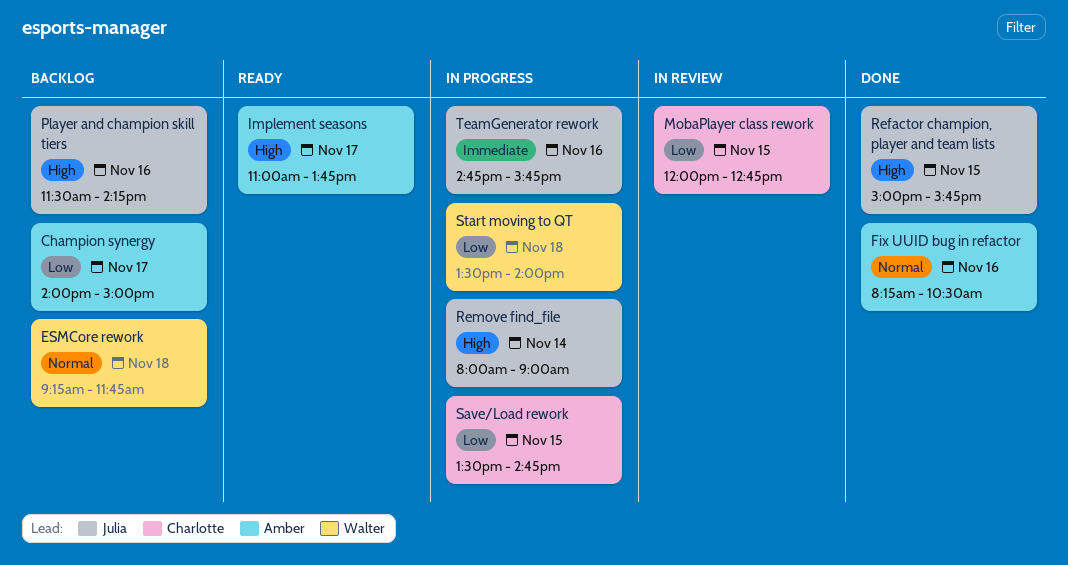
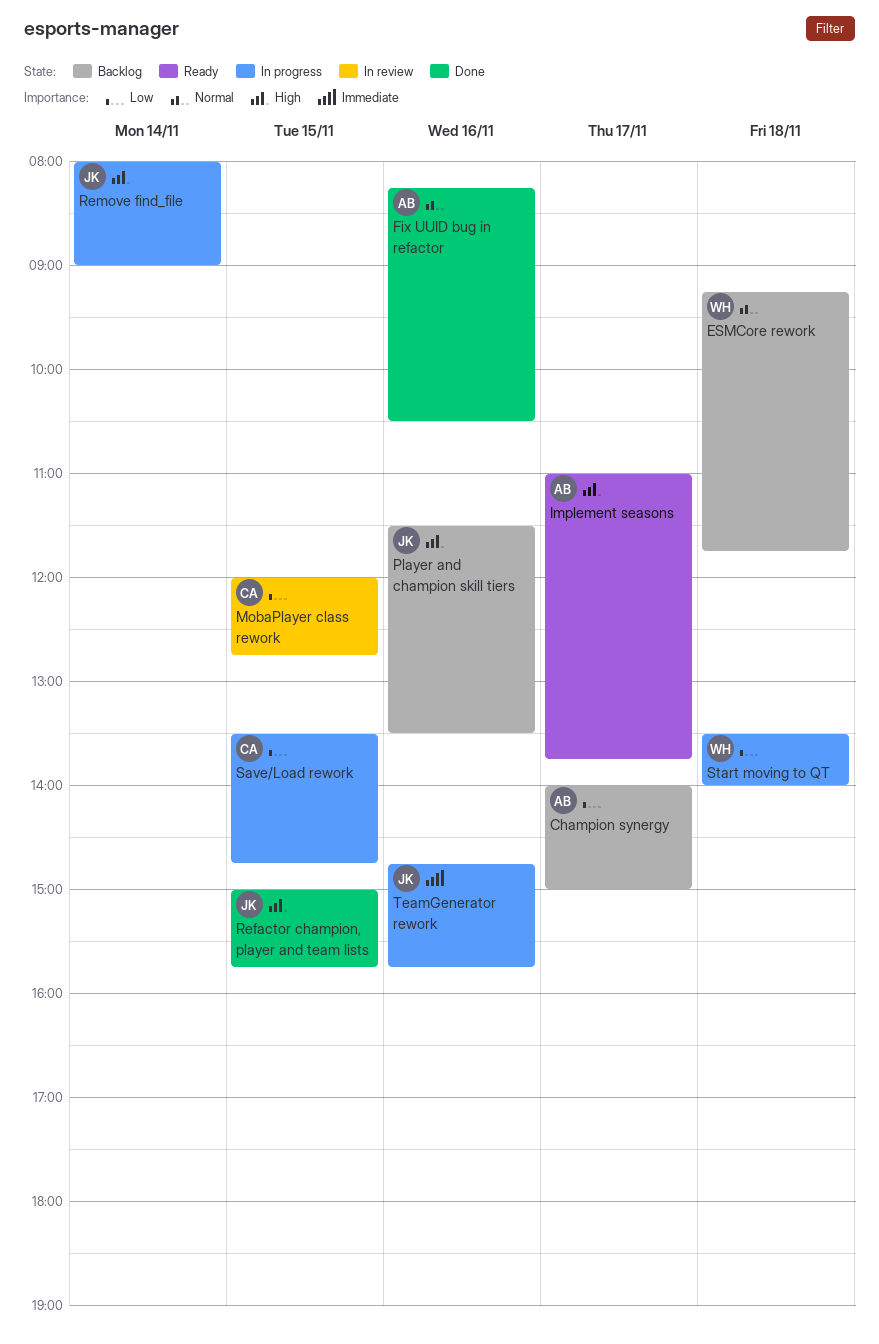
Player and champion skill tiers, ends: 14:15 -> 13:30

